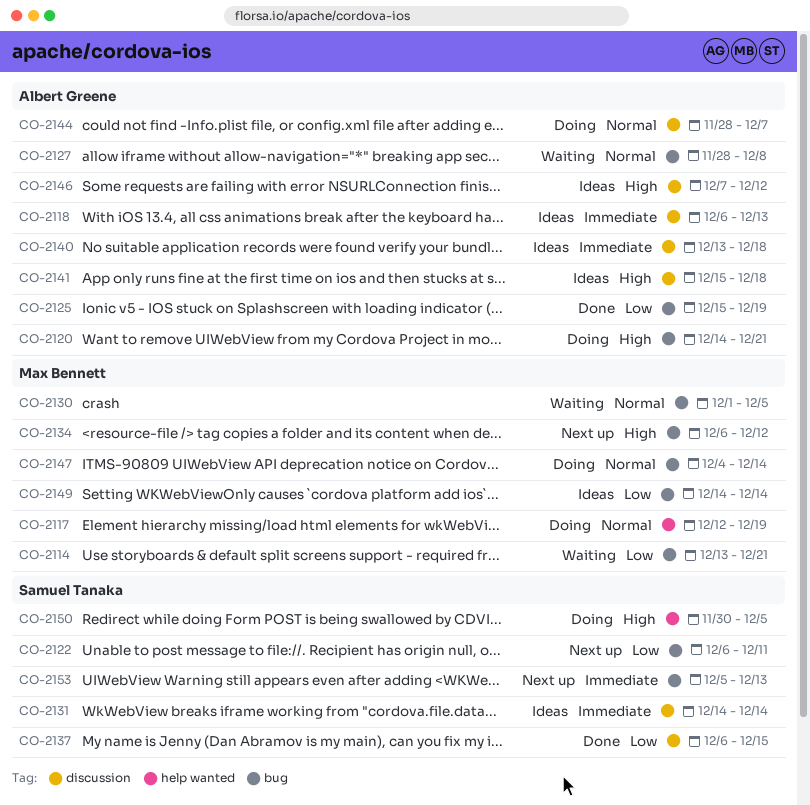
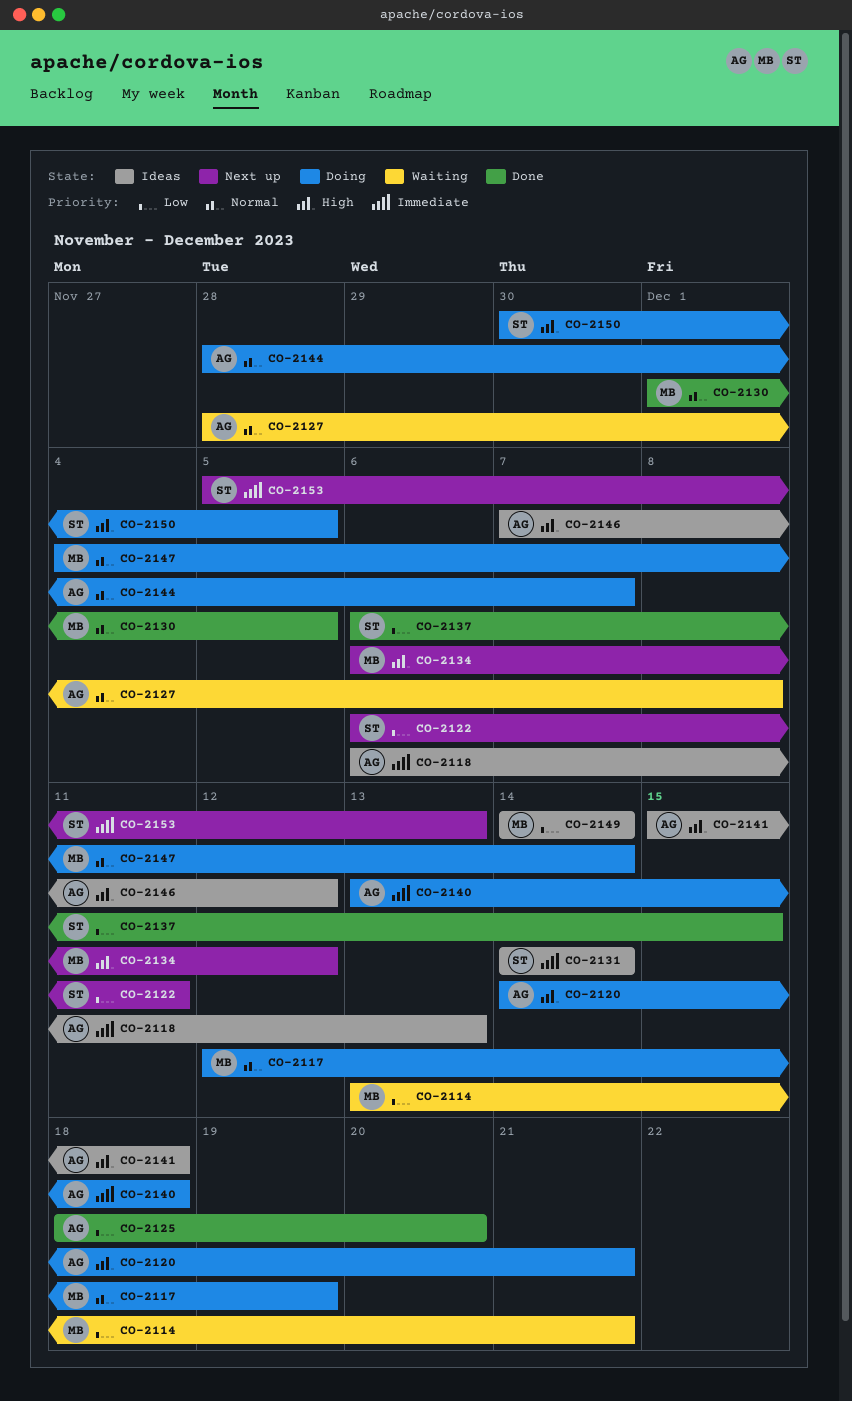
CO-2125, start: Dec 15 -> Dec 18
CO-2125, due: Dec 19 -> Dec 20
CO-2130, status: Waiting -> Done
CO-2140, status: Ideas -> Doing

